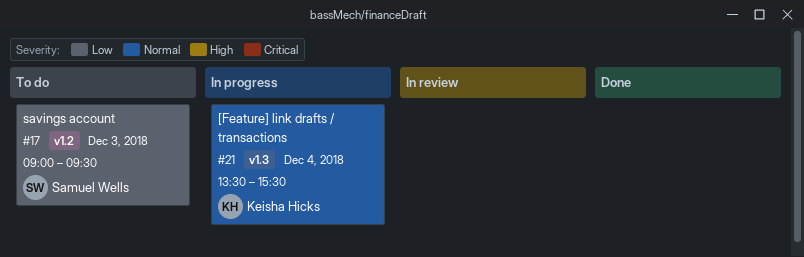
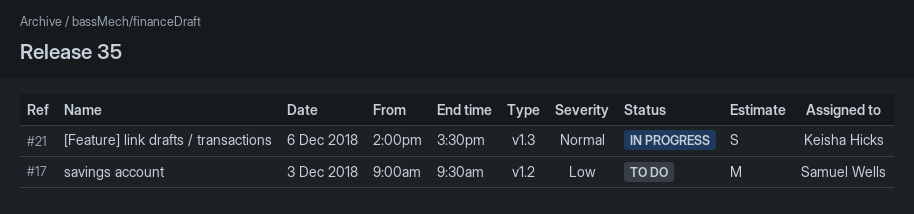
#21, day: Dec 4 -> Dec 6
#21, begins: 13:30 -> 14:00

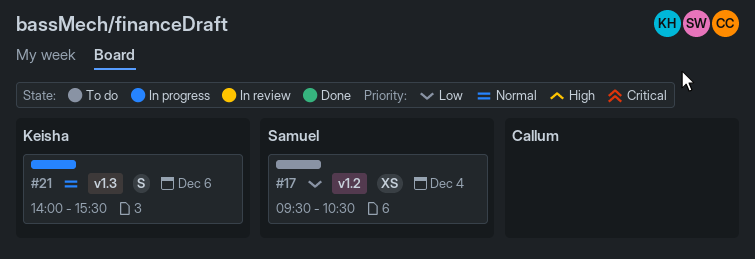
#17, estimate: M -> XS
#17, day: Dec 3 -> Dec 4
#17, begins: 09:00 -> 09:30
#17, ends: 09:30 -> 10:30

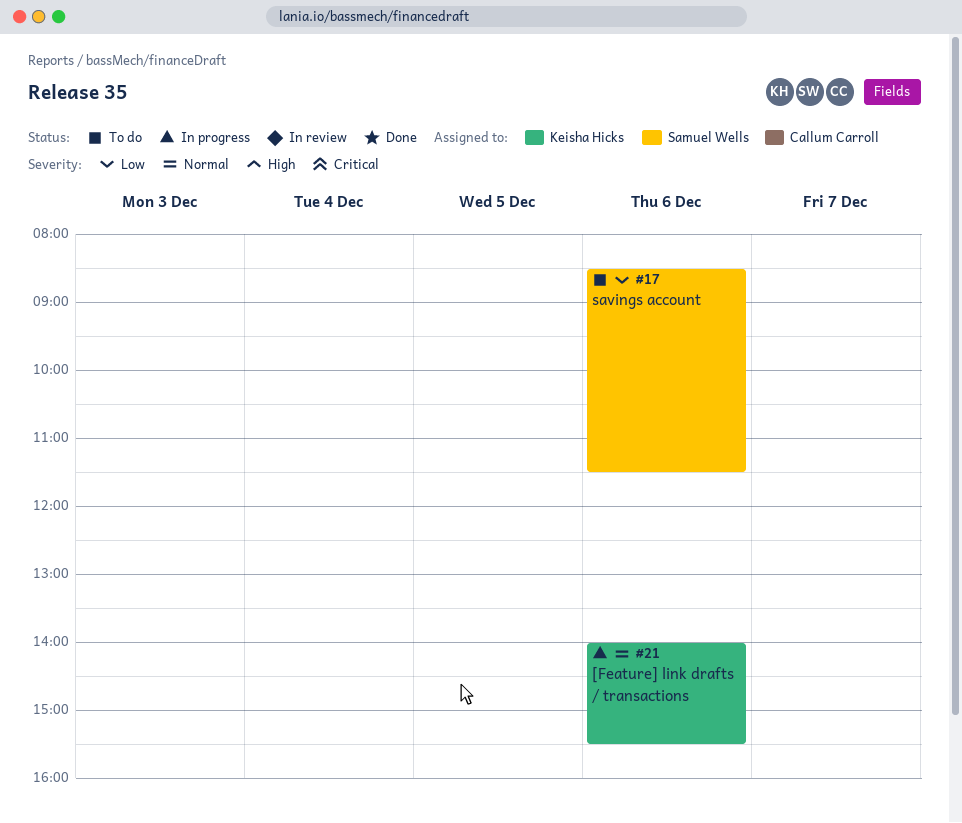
#17, day: Dec 4 -> Dec 6
#17, begins: 09:30 -> 08:30
#17, ends: 10:30 -> 11:30

